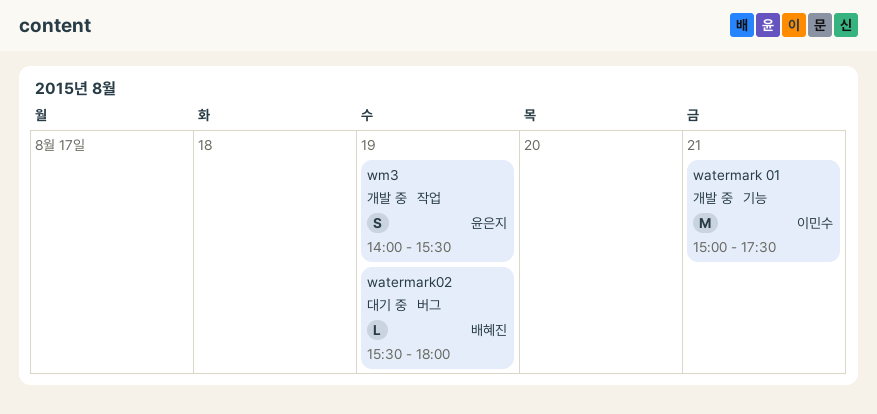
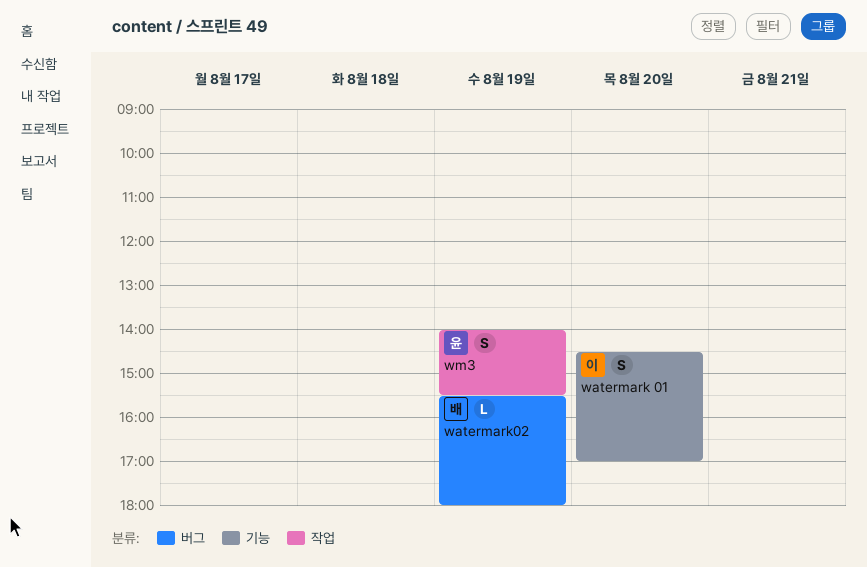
watermark 01, estimate: M -> S
watermark 01, day: Aug 21 -> Aug 20
watermark 01, begins: 15:00 -> 14:30
watermark 01, ends: 17:30 -> 17:00

